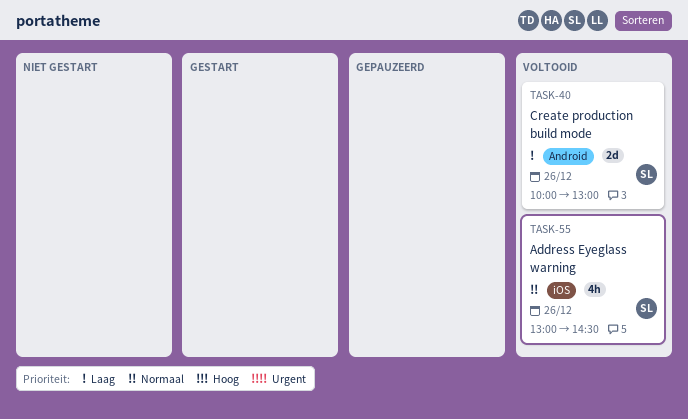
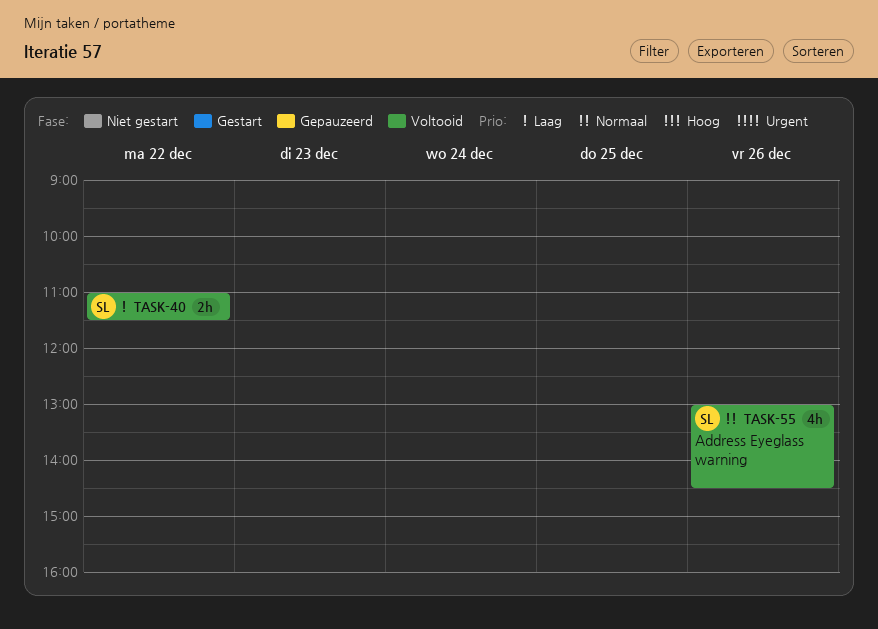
TASK-40, estimate: 2d -> 2h
TASK-40, day: Dec 26 -> Dec 22
TASK-40, begins: 10:00 -> 11:00
TASK-40, ends: 13:00 -> 11:30

